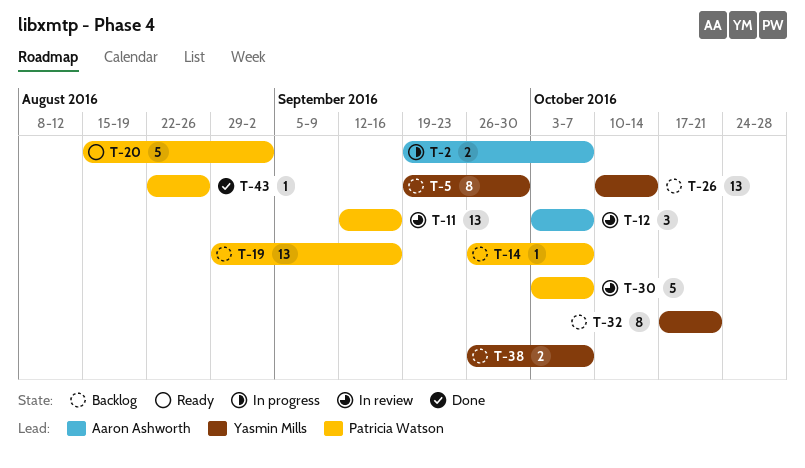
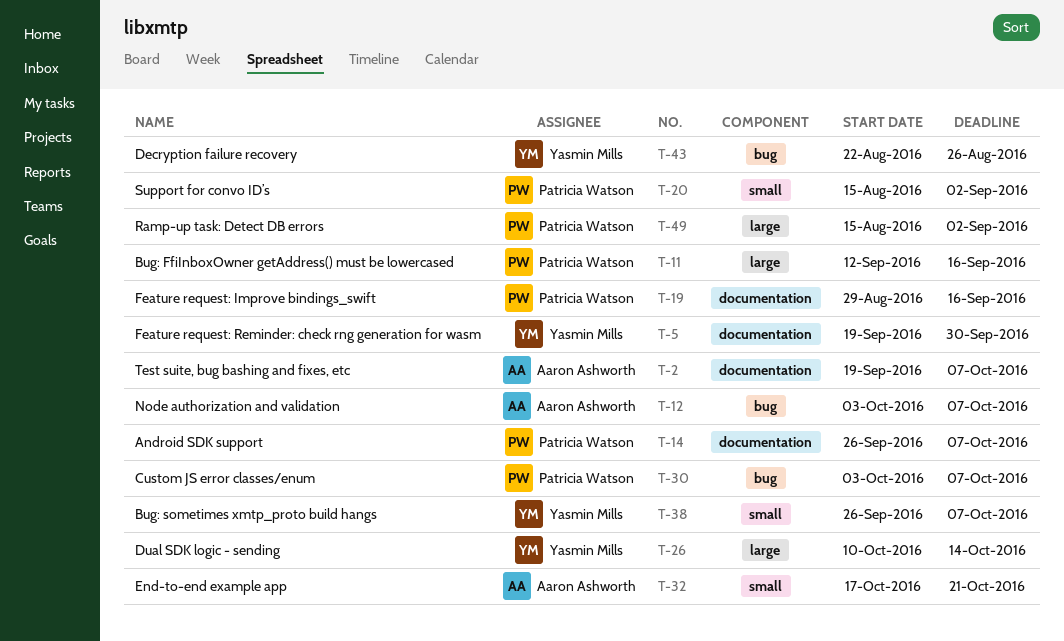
T-32, owner: Yasmin Mills -> Aaron Ashworth
T-43, owner: Patricia Watson -> Yasmin Mills
T-49: none -> present

